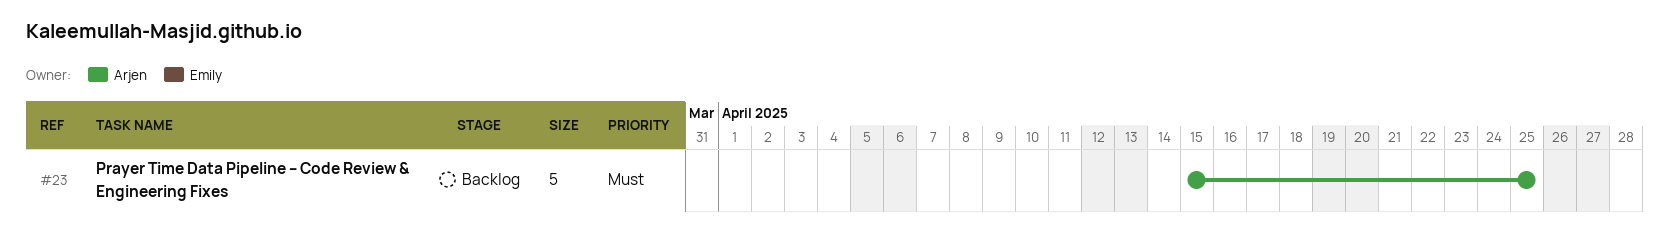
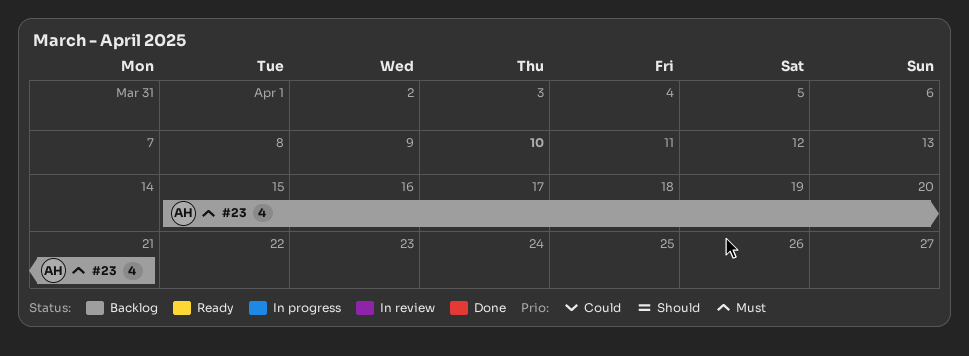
#23, estimate: 5 -> 4
#23, due: Apr 25 -> Apr 21

